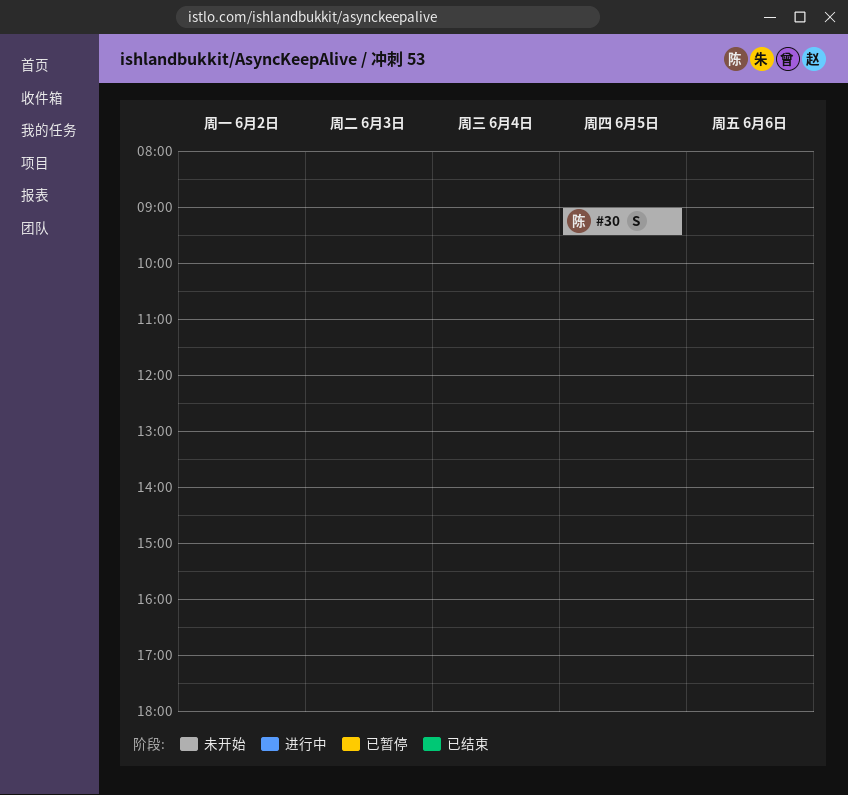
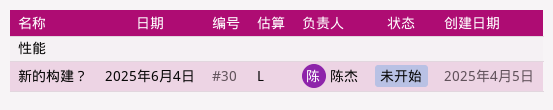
#30, estimate: S -> L
#30, day: Jun 5 -> Jun 4

